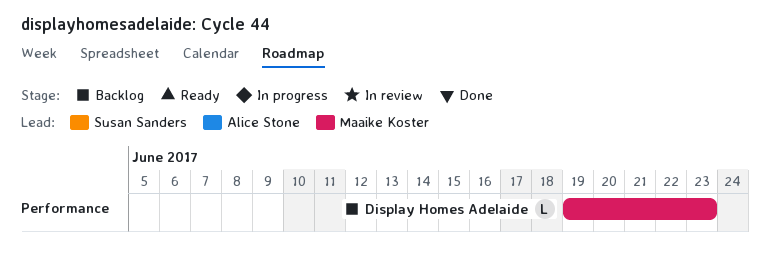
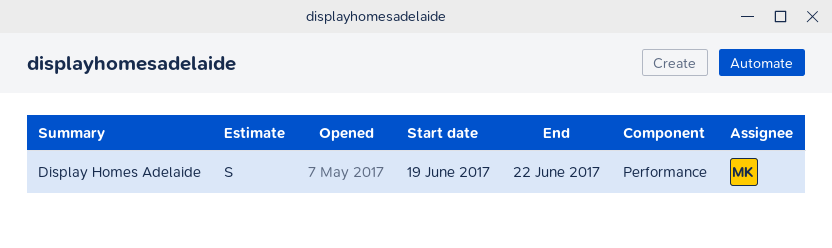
Display Homes Adelaide, estimate: L -> S
Display Homes Adelaide, due: Jun 23 -> Jun 22

